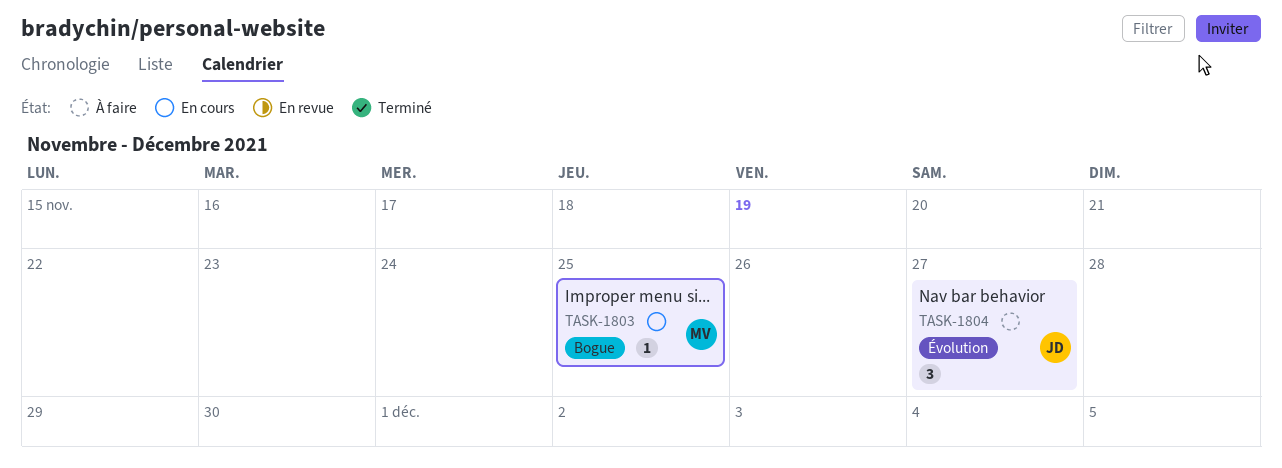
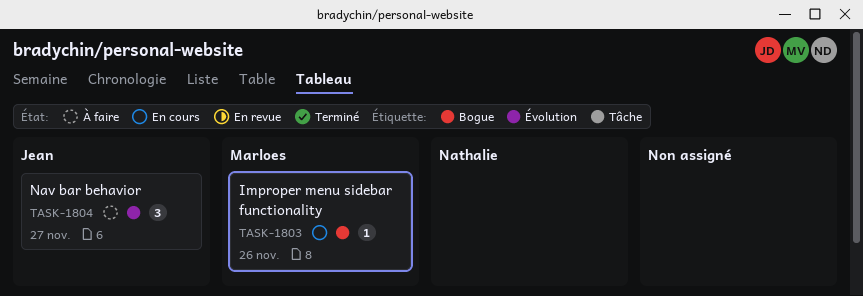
TASK-1803, due: Nov 25 -> Nov 26

